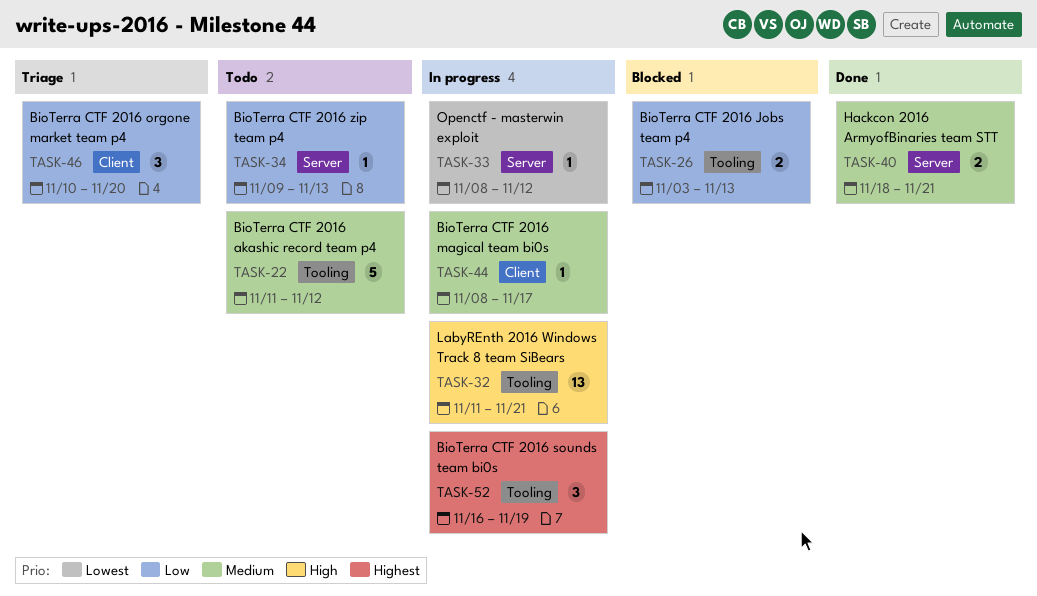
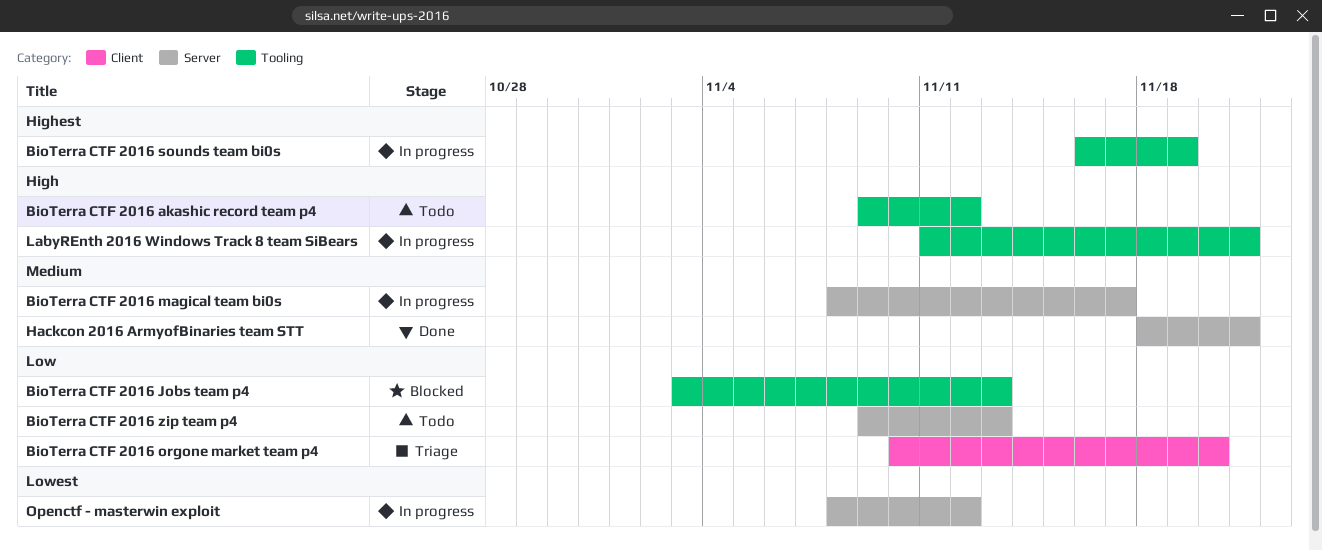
BioTerra CTF 2016 akashic record team p4, priority: Medium -> High
BioTerra CTF 2016 akashic record team p4, start: Nov 11 -> Nov 9
BioTerra CTF 2016 magical team bi0s, label: Client -> Server

